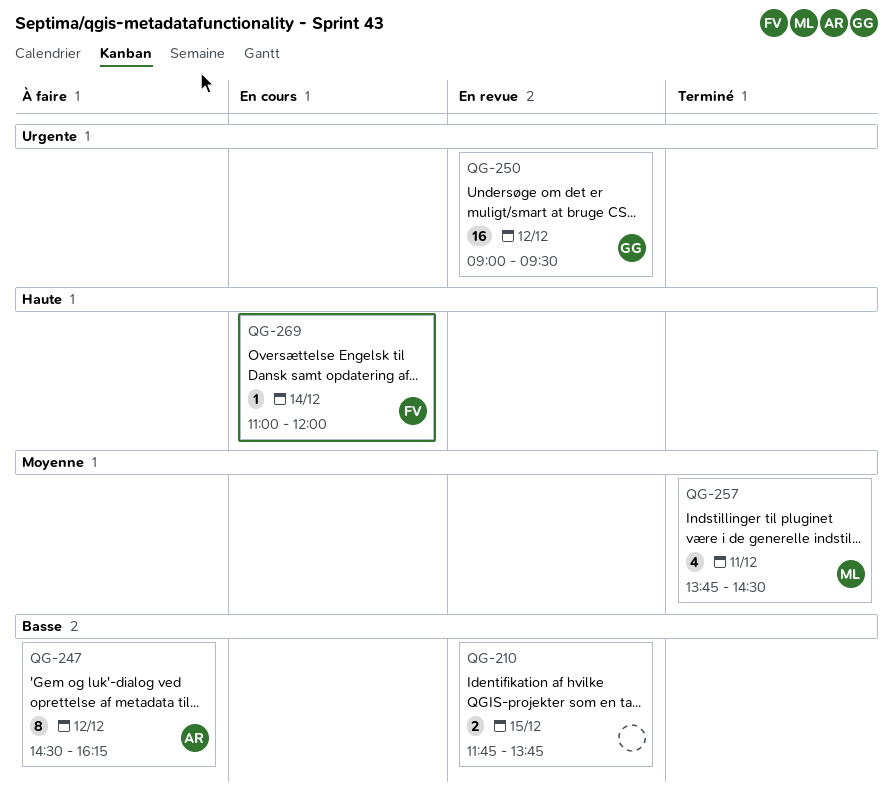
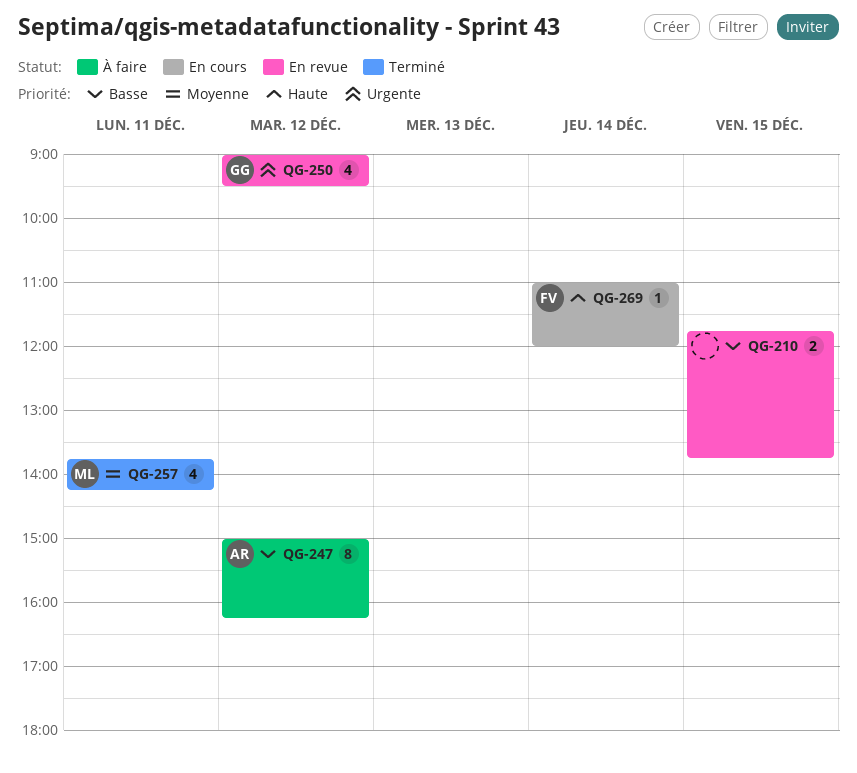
QG-247, begins: 14:30 -> 15:00
QG-250, estimate: 16 -> 4
QG-257, ends: 14:30 -> 14:15

